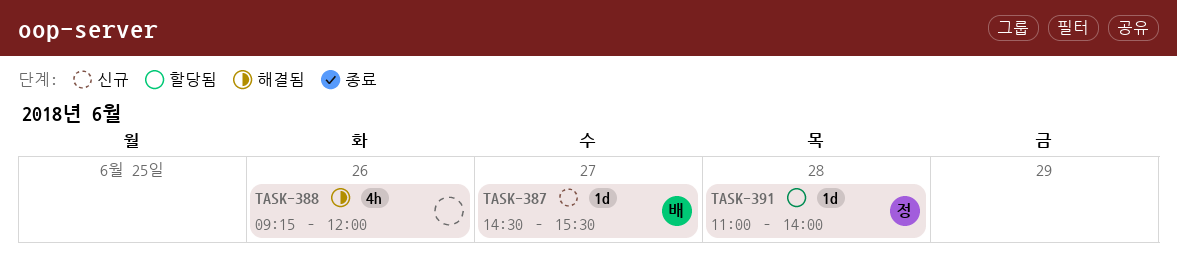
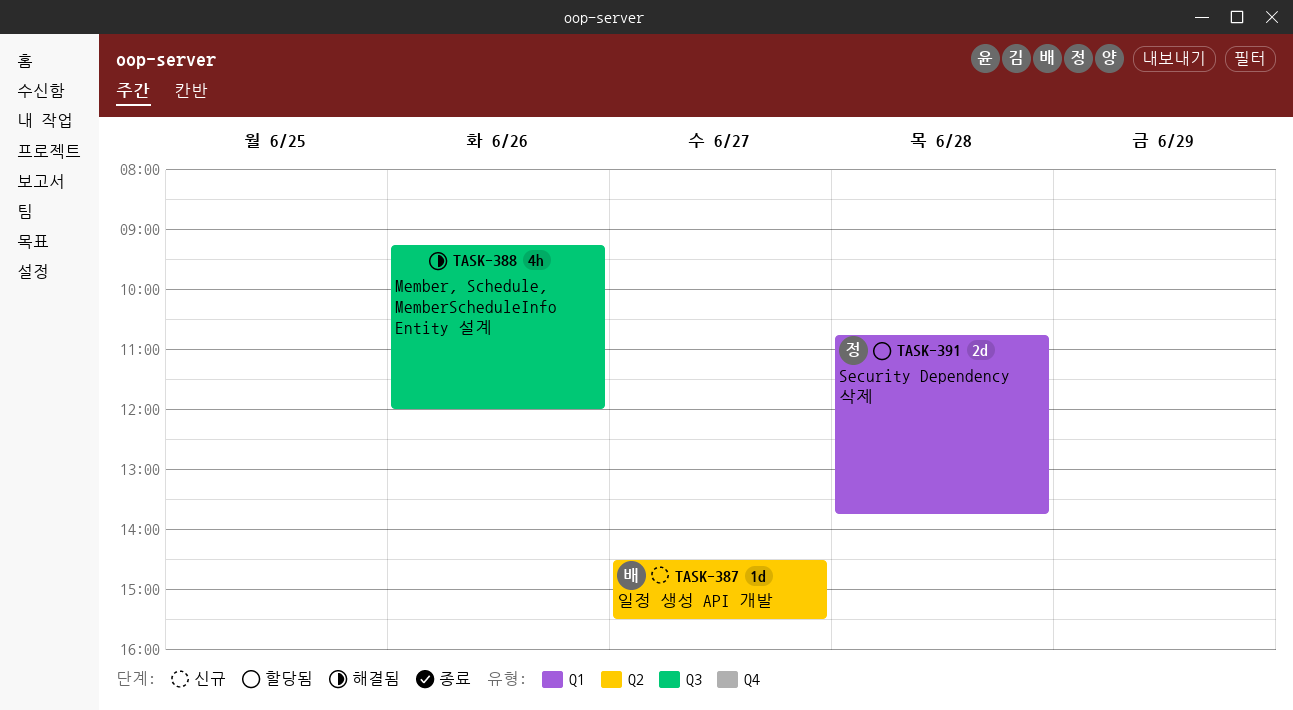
TASK-391, estimate: 1d -> 2d
TASK-391, begins: 11:00 -> 10:45
TASK-391, ends: 14:00 -> 13:45

